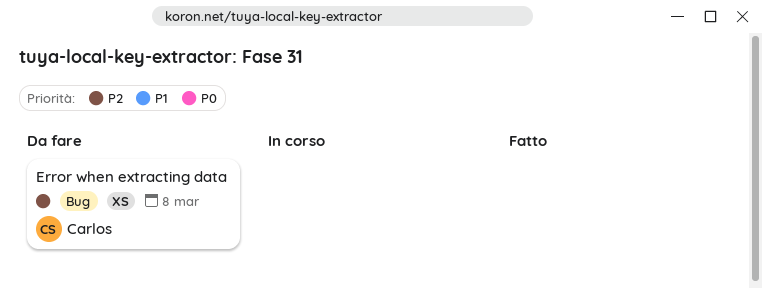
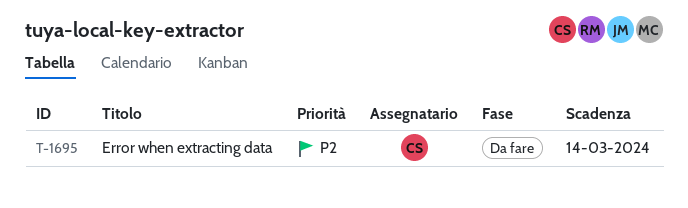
Error when extracting data, due: Mar 8 -> Mar 14

